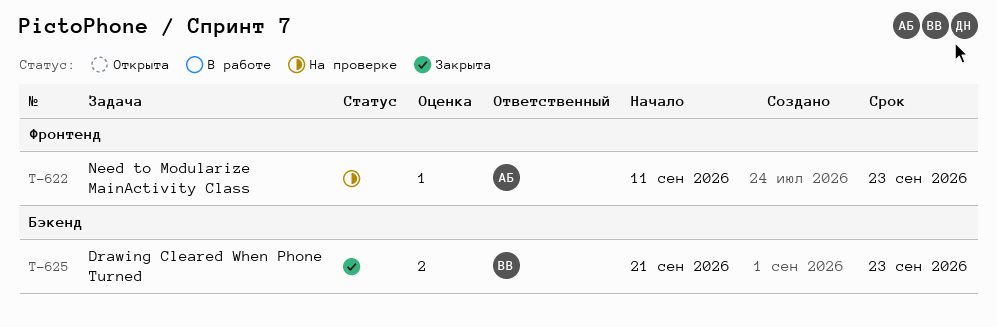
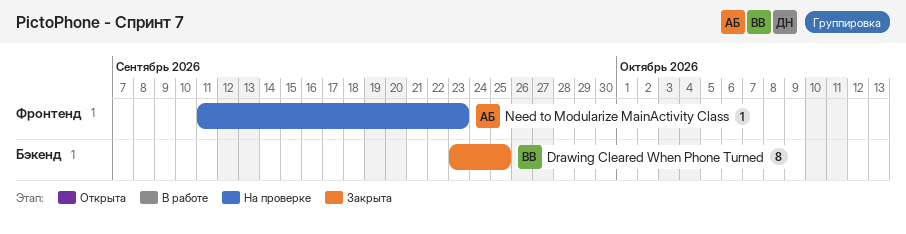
Drawing Cleared When Phone Turned, estimate: 2 -> 8
Drawing Cleared When Phone Turned, start: Sep 21 -> Sep 23
Drawing Cleared When Phone Turned, due: Sep 23 -> Sep 25

